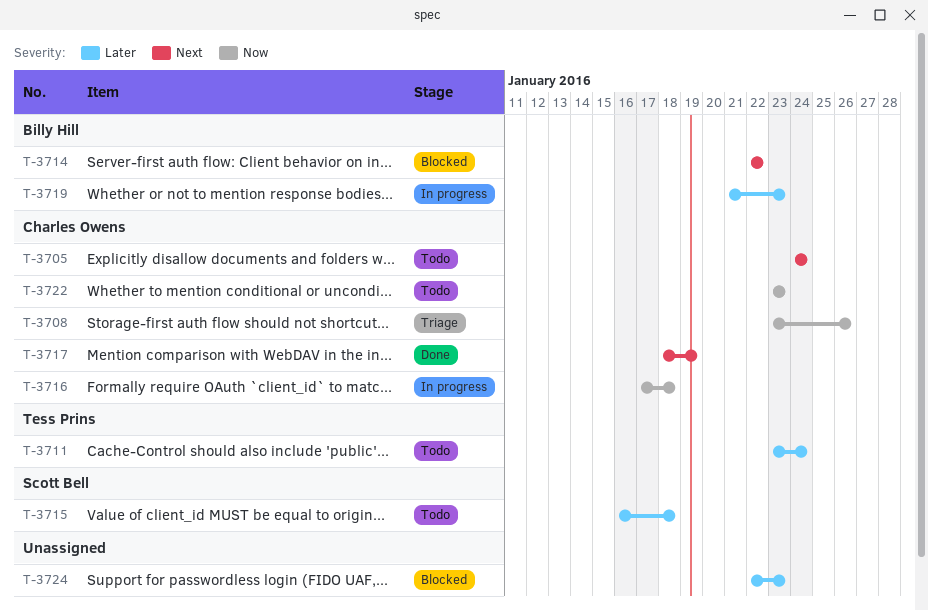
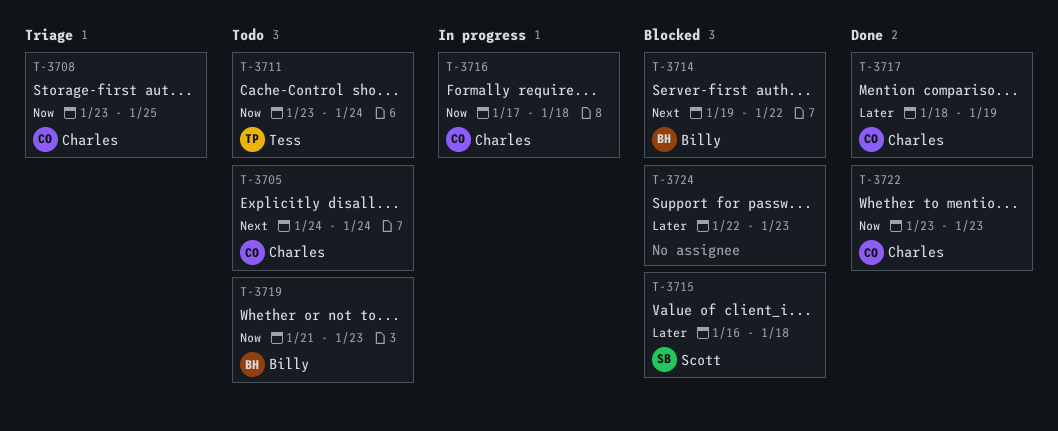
T-3708, due: Jan 26 -> Jan 25
T-3711, priority: Later -> Now
T-3714, start: Jan 22 -> Jan 19
T-3715, status: Todo -> Blocked
T-3717, priority: Next -> Later
T-3719, status: In progress -> Todo
T-3719, priority: Later -> Now
T-3722, status: Todo -> Done

